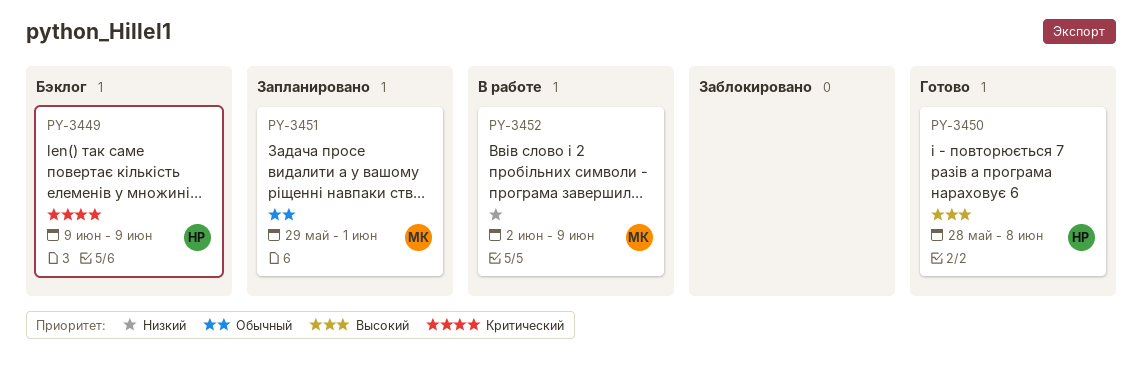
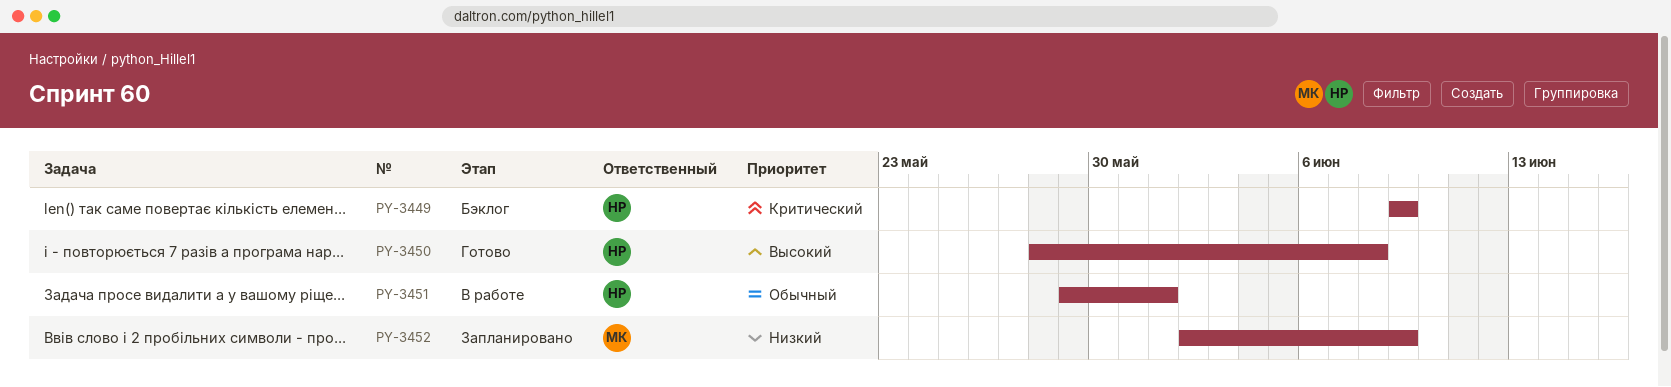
PY-3451, status: Запланировано -> В работе
PY-3451, owner: МК -> НР
PY-3452, status: В работе -> Запланировано

